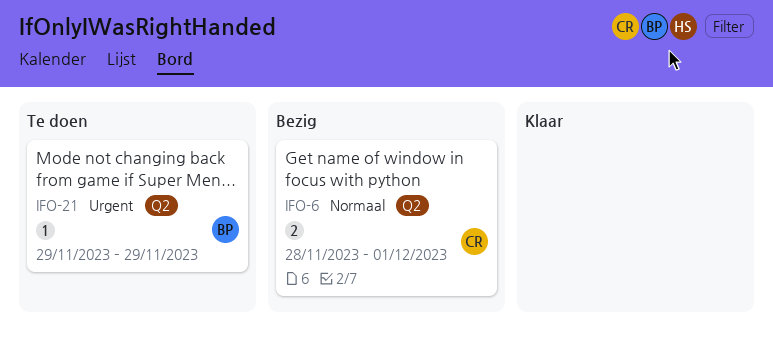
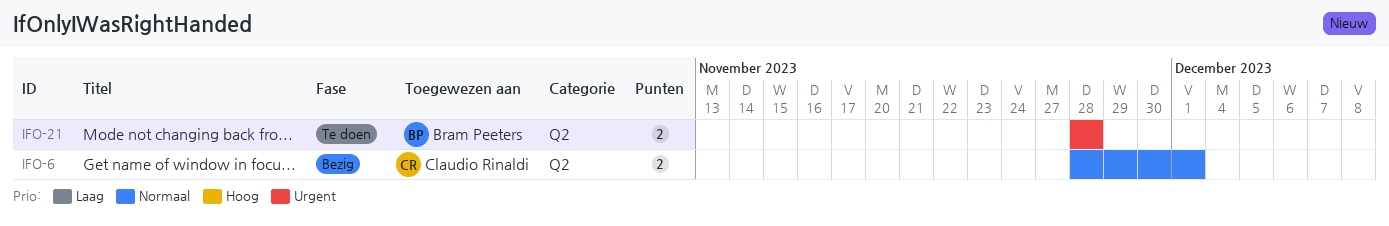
IFO-21, estimate: 1 -> 2
IFO-21, start: Nov 29 -> Nov 28
IFO-21, due: Nov 29 -> Nov 28

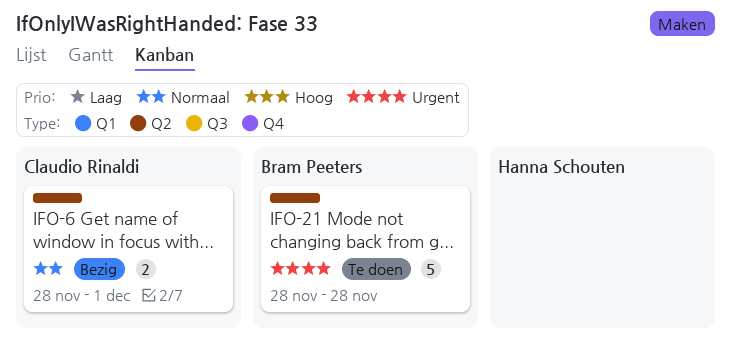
IFO-21, estimate: 2 -> 5

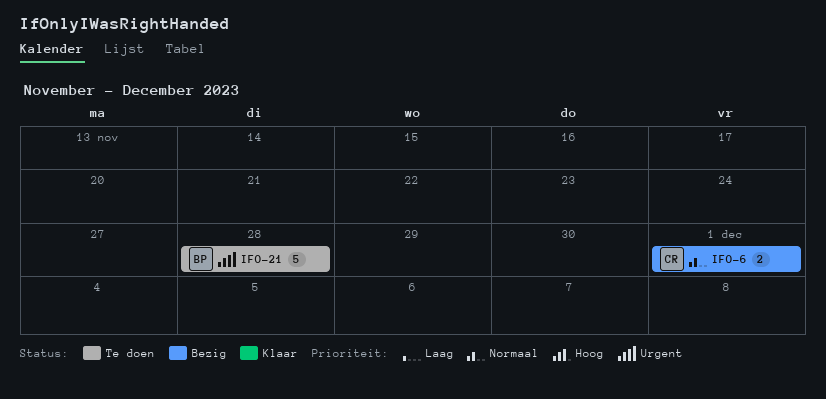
IFO-6, start: Nov 28 -> Dec 1

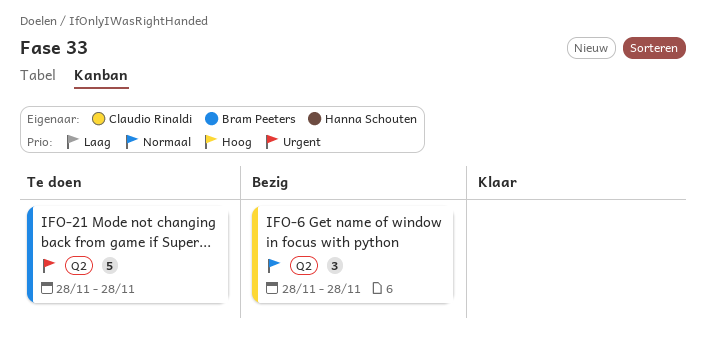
IFO-6, estimate: 2 -> 3
IFO-6, start: Dec 1 -> Nov 28
IFO-6, due: Dec 1 -> Nov 28

